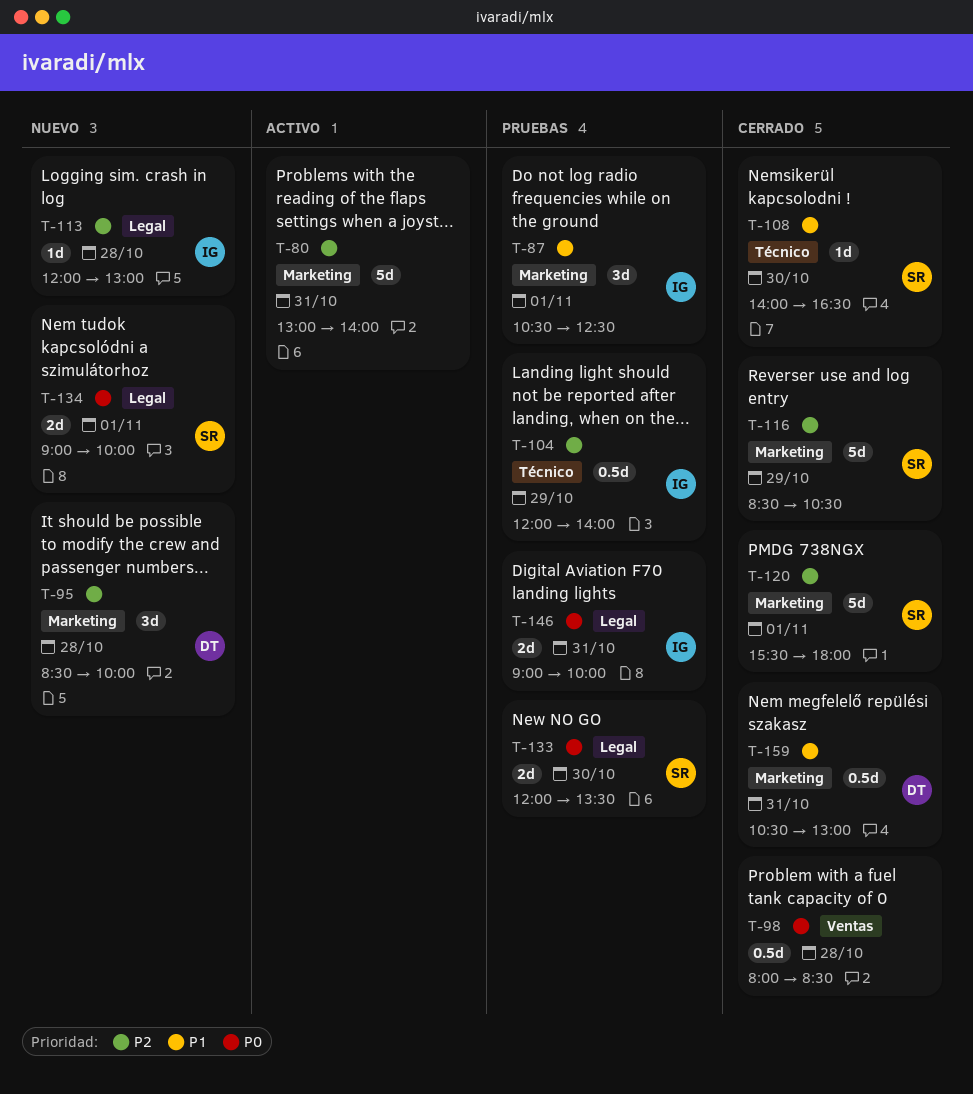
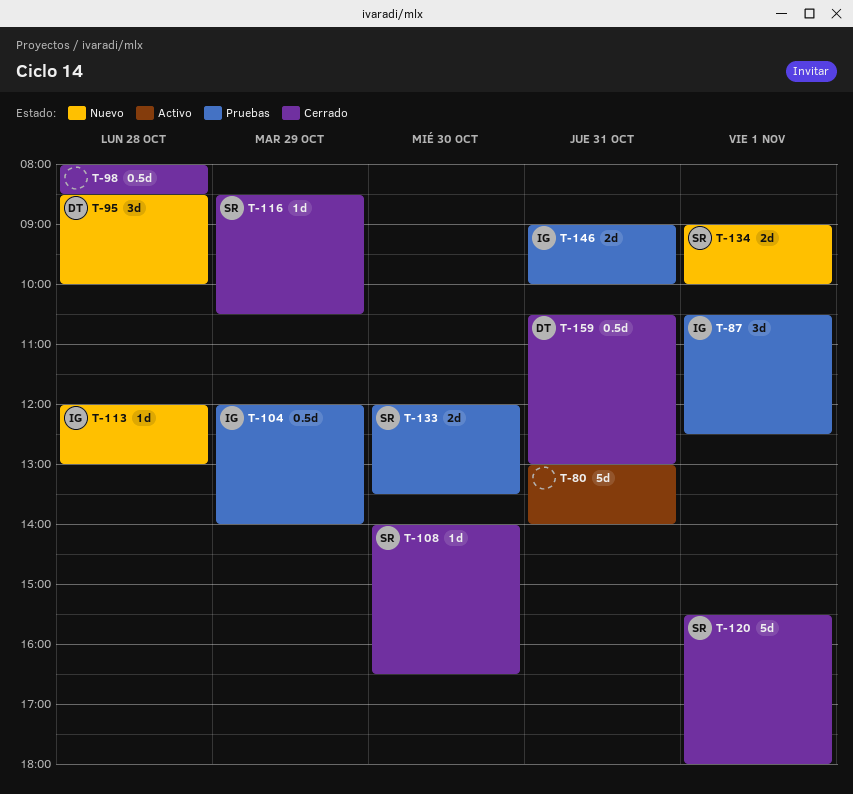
T-116, estimate: 5d -> 1d

